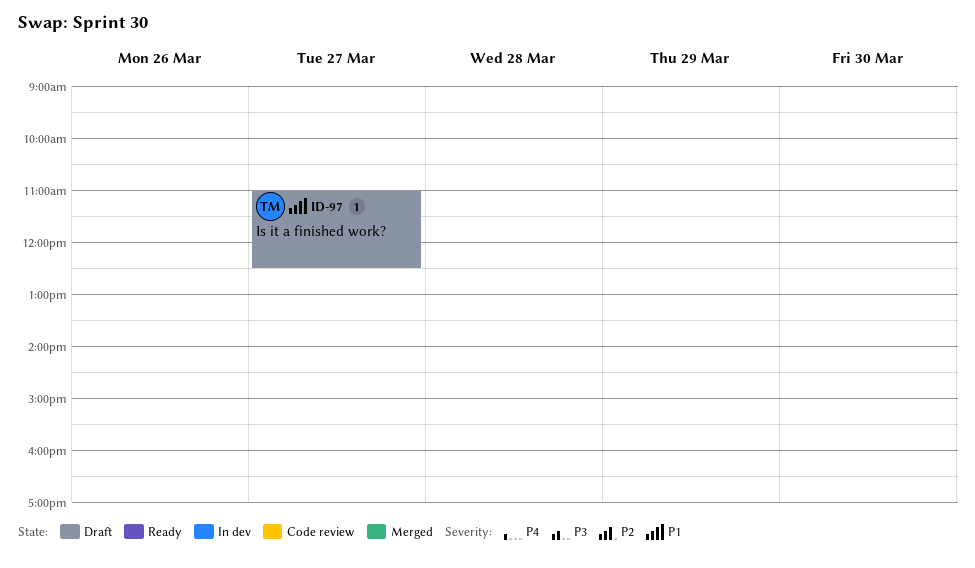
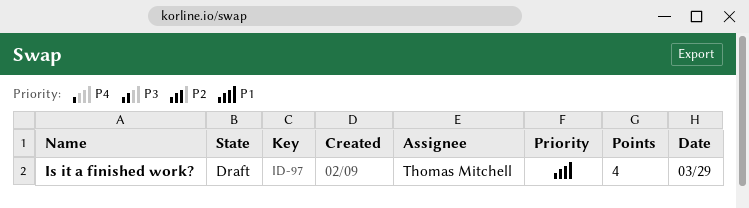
ID-97, estimate: 1 -> 4
ID-97, day: Mar 27 -> Mar 29

